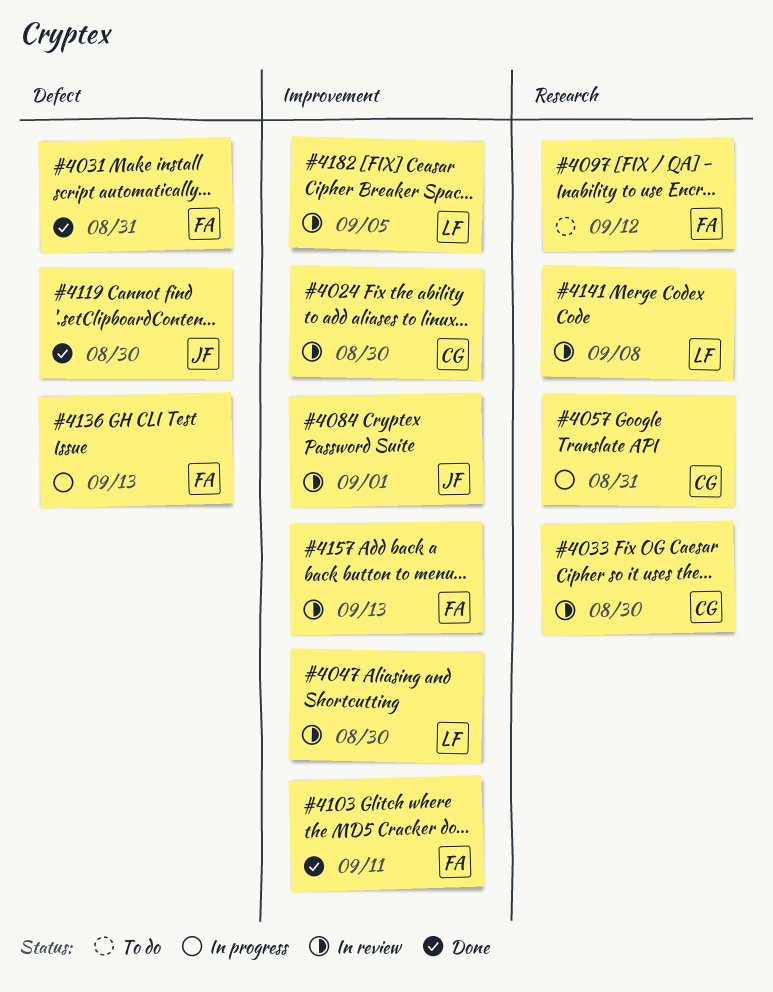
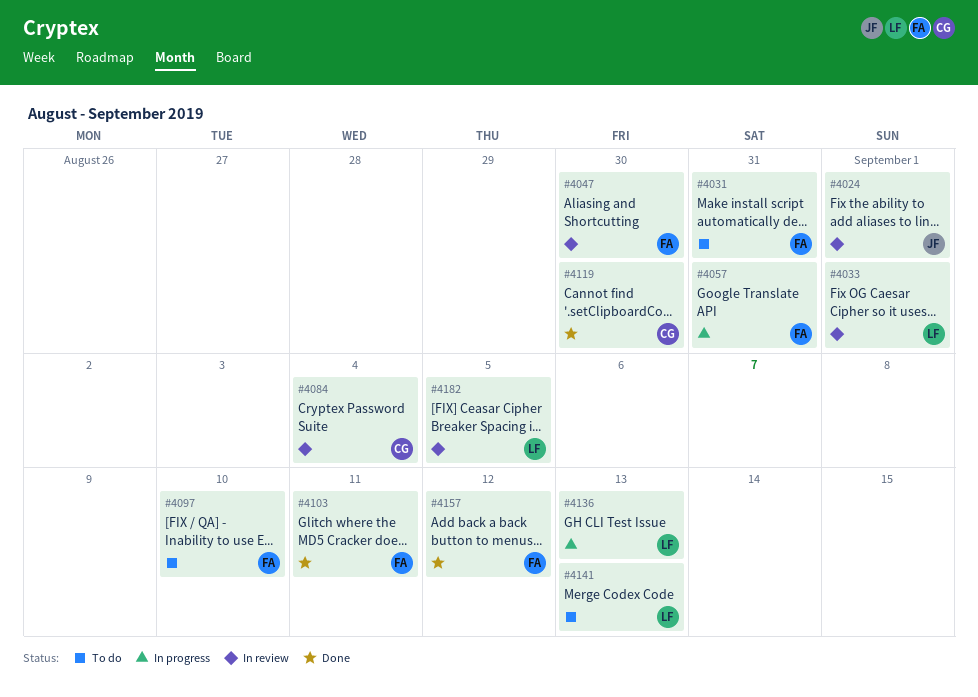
#4024, owner: CG -> JF
#4024, due: Aug 30 -> Sep 1
#4031, status: Done -> To do
#4033, owner: CG -> LF
#4033, due: Aug 30 -> Sep 1
#4047, owner: LF -> FA
#4057, owner: CG -> FA
#4084, owner: JF -> CG
#4084, due: Sep 1 -> Sep 4
#4097, due: Sep 12 -> Sep 10
#4119, owner: JF -> CG
#4136, owner: FA -> LF
#4141, status: In review -> To do
#4141, due: Sep 8 -> Sep 13
#4157, status: In review -> Done
#4157, due: Sep 13 -> Sep 12

